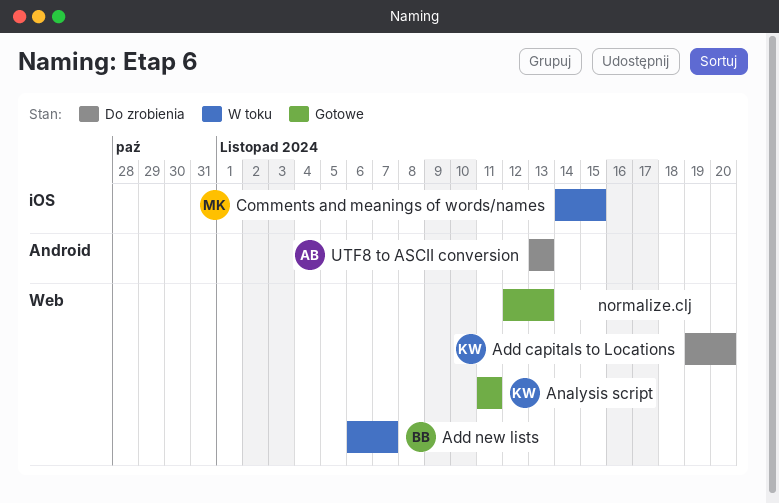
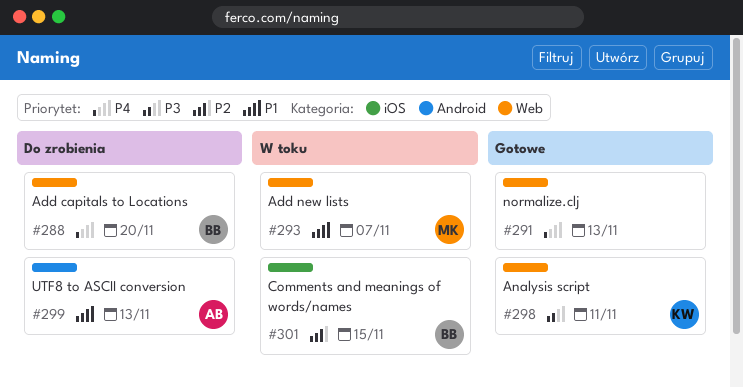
Add capitals to Locations, owner: KW -> BB
Add new lists, owner: BB -> MK
Comments and meanings of words/names, owner: MK -> BB

